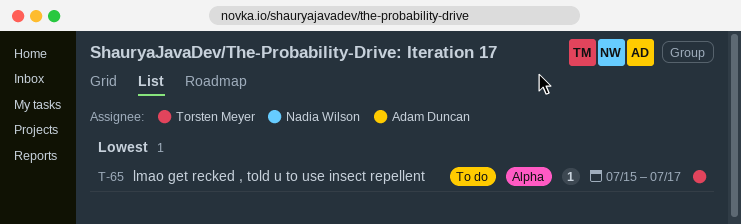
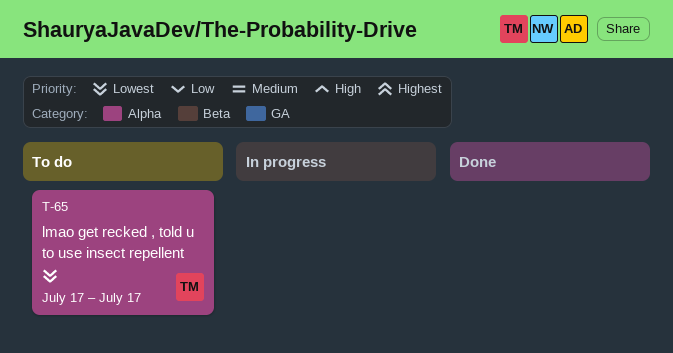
T-65, start: Jul 15 -> Jul 17

